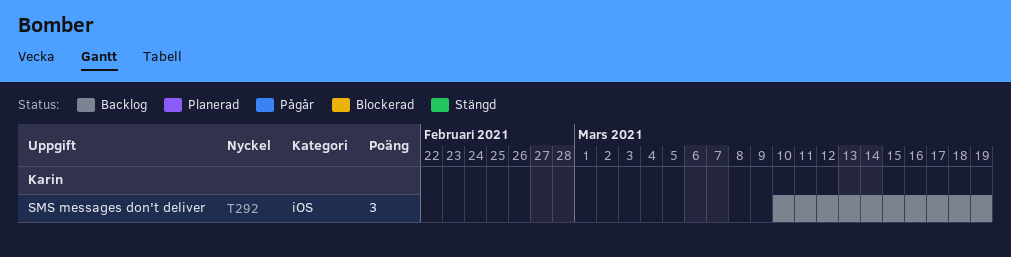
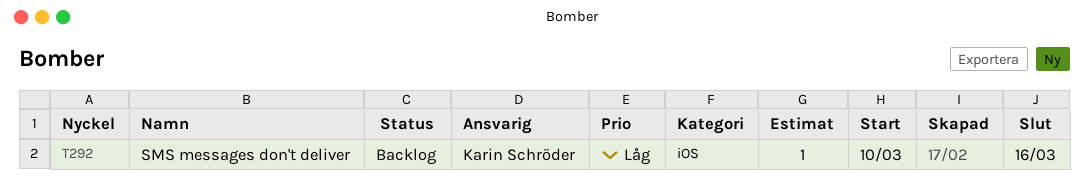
T292, estimate: 3 -> 1
T292, due: Mar 19 -> Mar 16

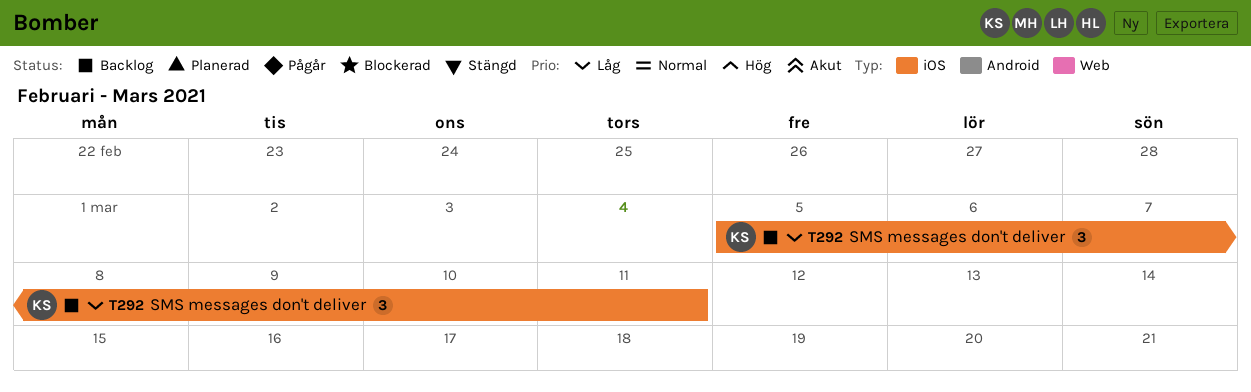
T292, estimate: 1 -> 3
T292, start: Mar 10 -> Mar 5
T292, due: Mar 16 -> Mar 11

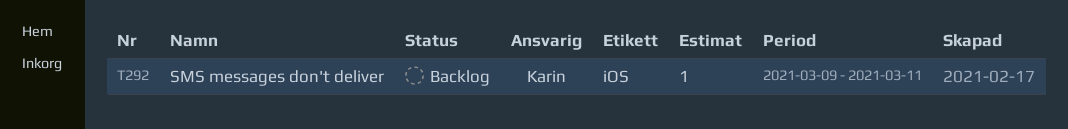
T292, estimate: 3 -> 1
T292, start: Mar 5 -> Mar 9

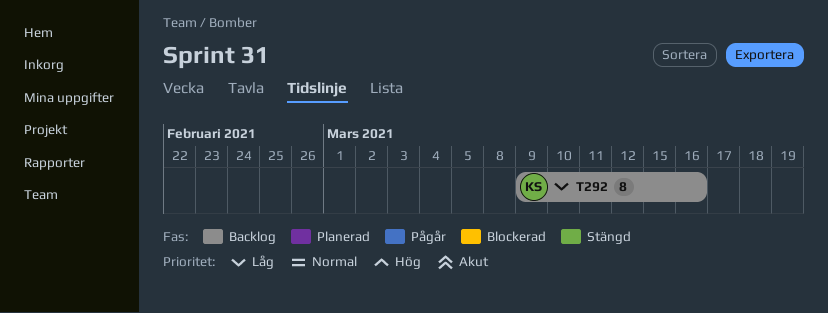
T292, estimate: 1 -> 8
T292, due: Mar 11 -> Mar 16

